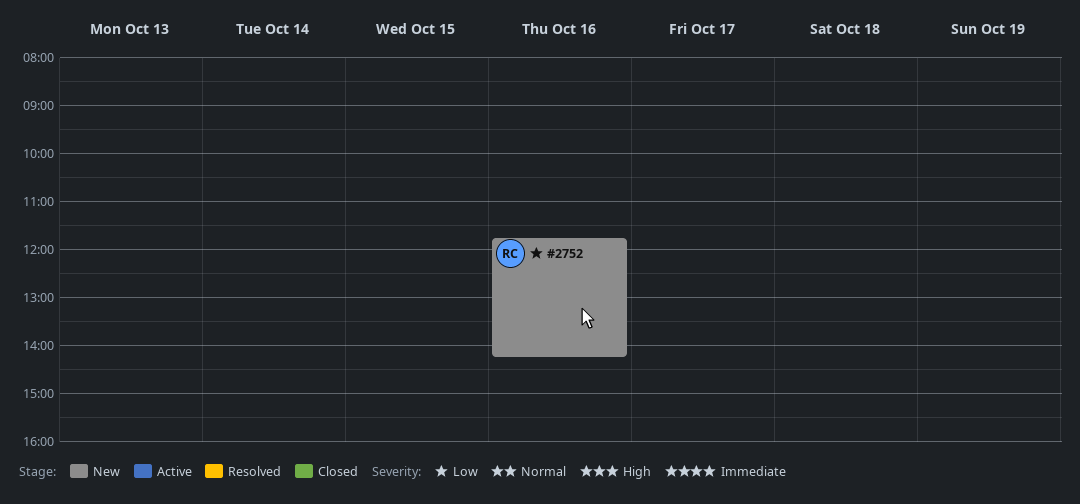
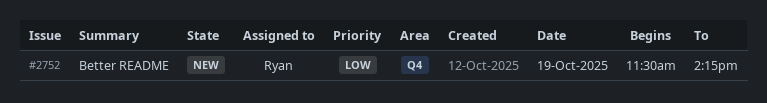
#2752, day: Oct 16 -> Oct 19
#2752, begins: 11:45 -> 11:30

